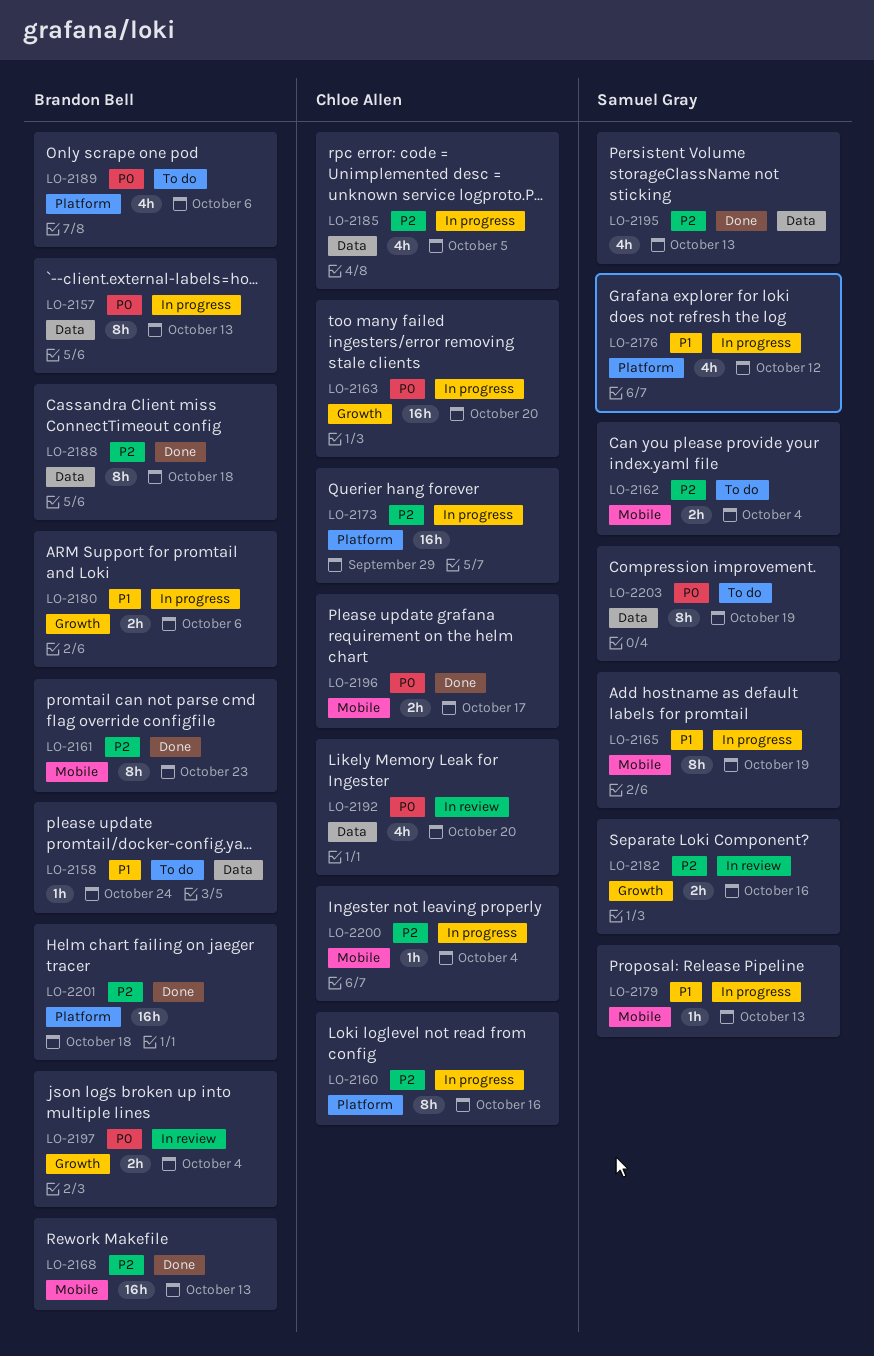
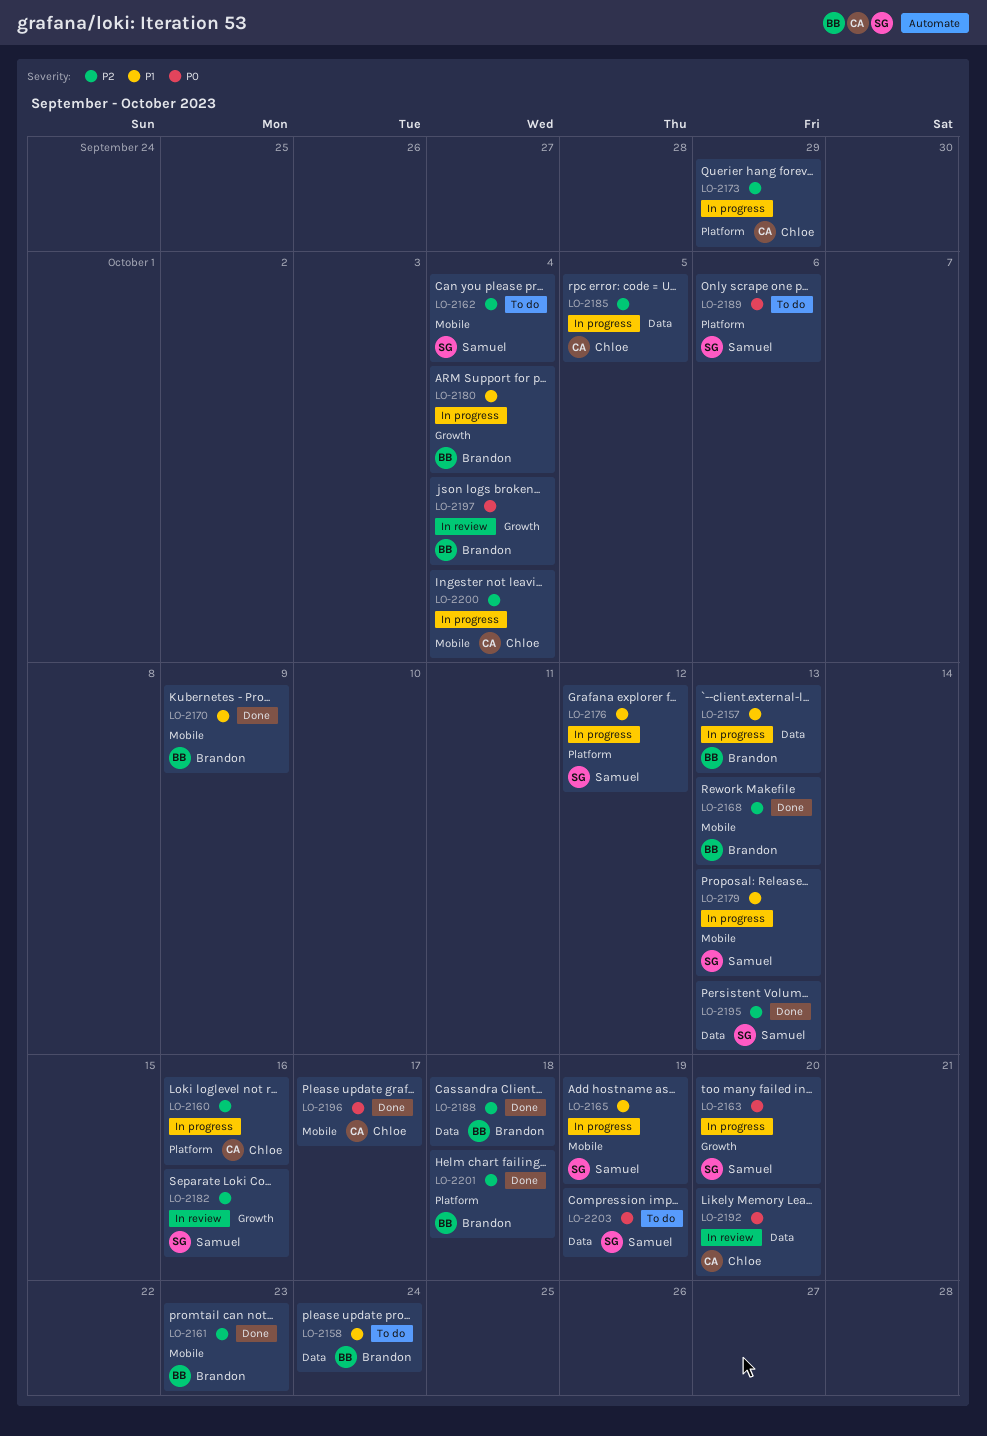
LO-2157, priority: P0 -> P1
LO-2163, owner: Chloe Allen -> Samuel Gray
LO-2170: none -> present
LO-2180, due: Oct 6 -> Oct 4
LO-2189, owner: Brandon Bell -> Samuel Gray

